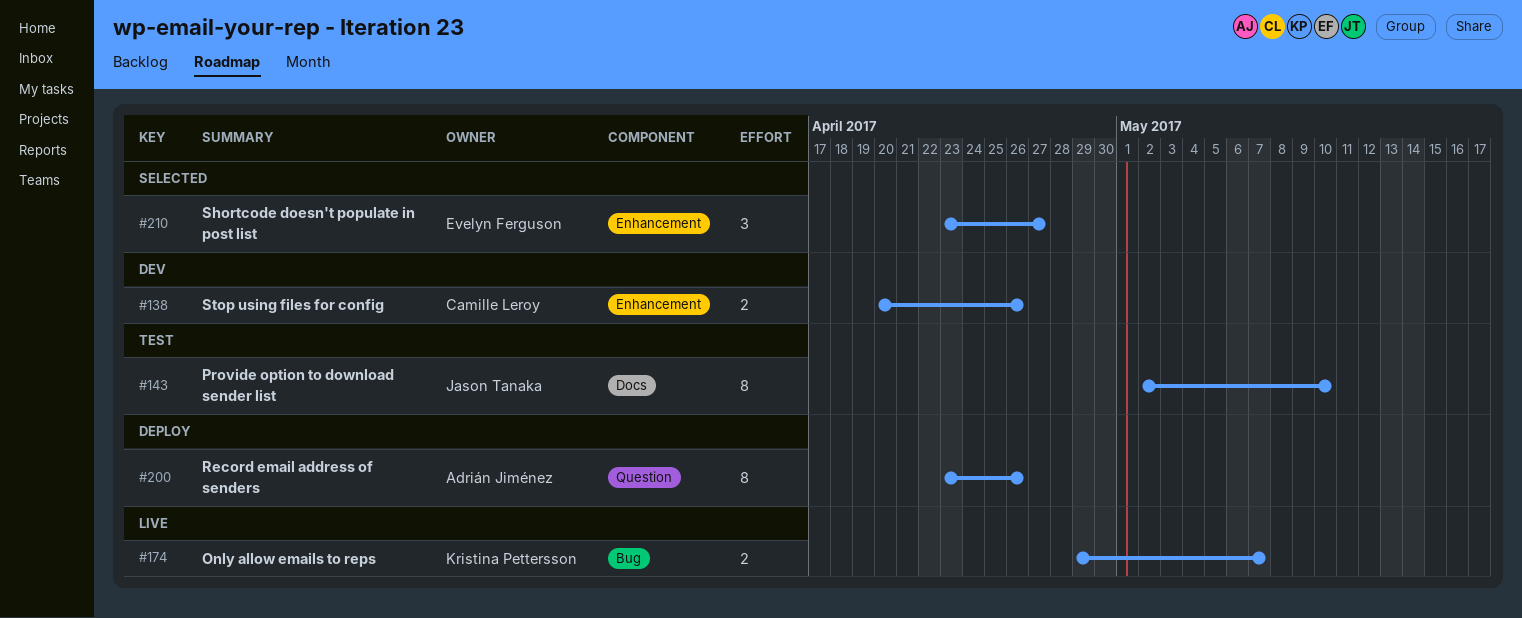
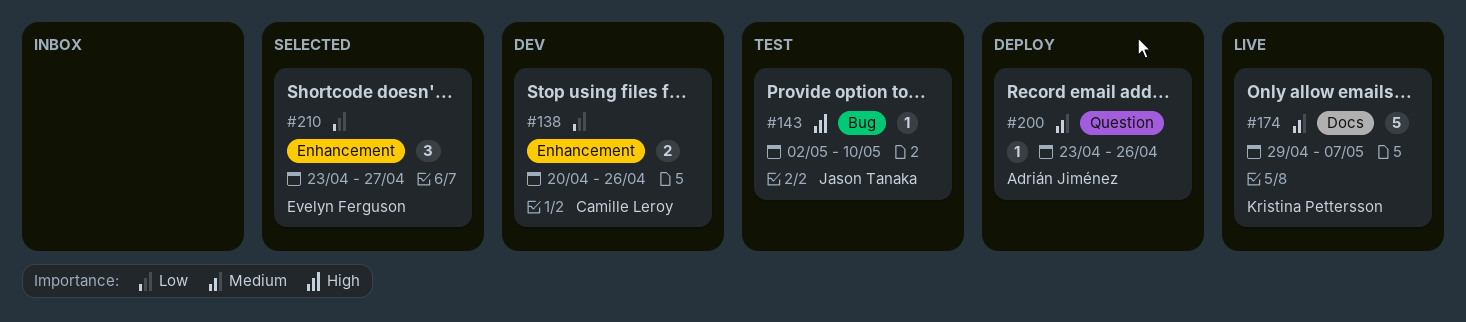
#143, label: Docs -> Bug
#143, estimate: 8 -> 1
#174, label: Bug -> Docs
#174, estimate: 2 -> 5
#200, estimate: 8 -> 1

